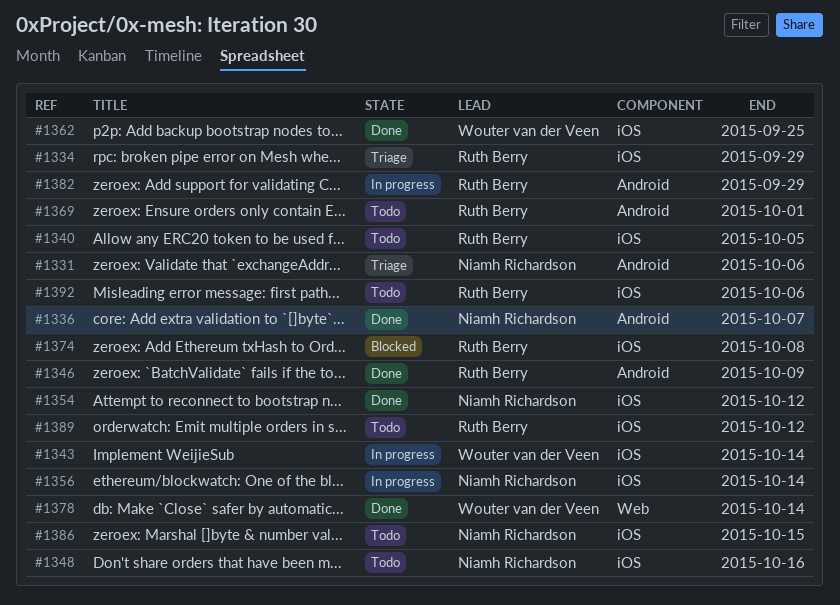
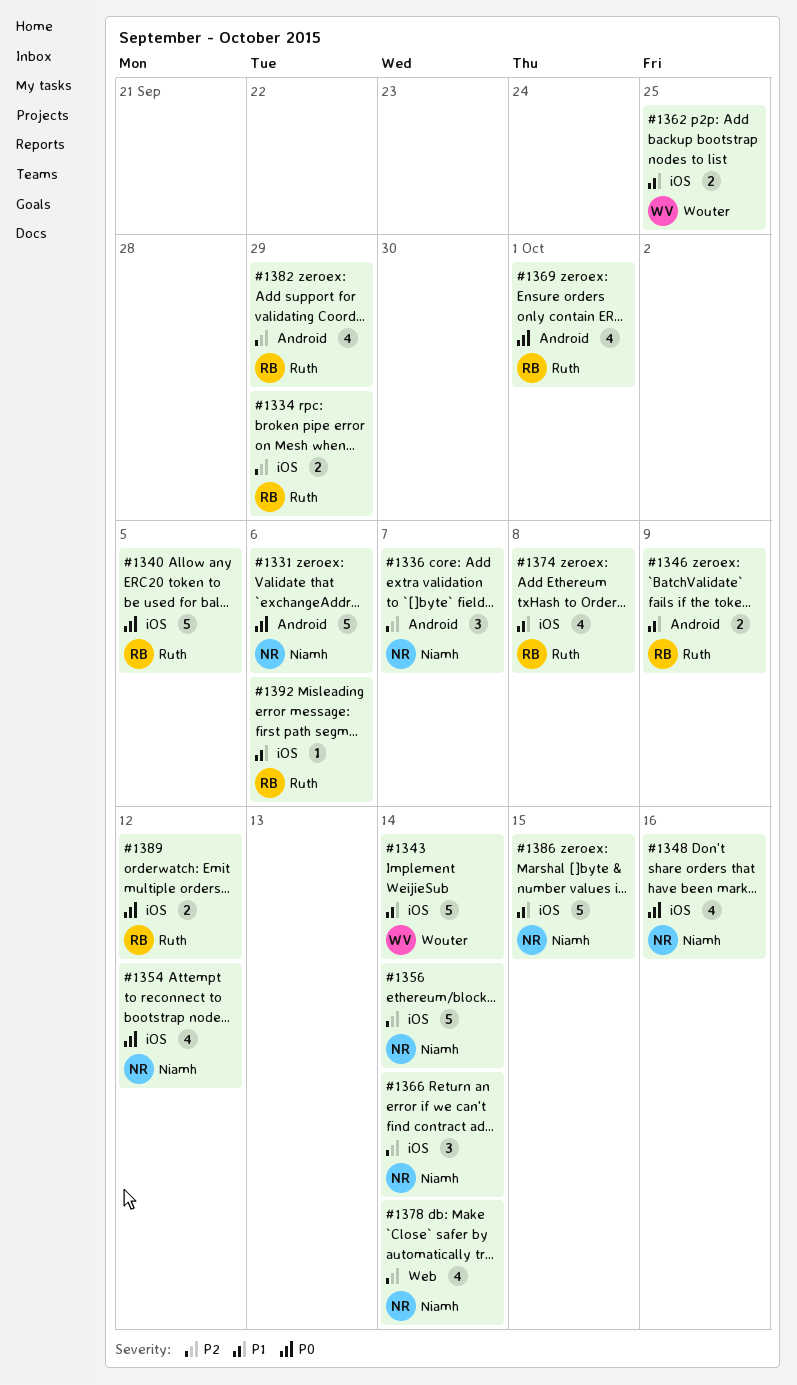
#1366: none -> present
#1378, owner: Wouter van der Veen -> Niamh Richardson

